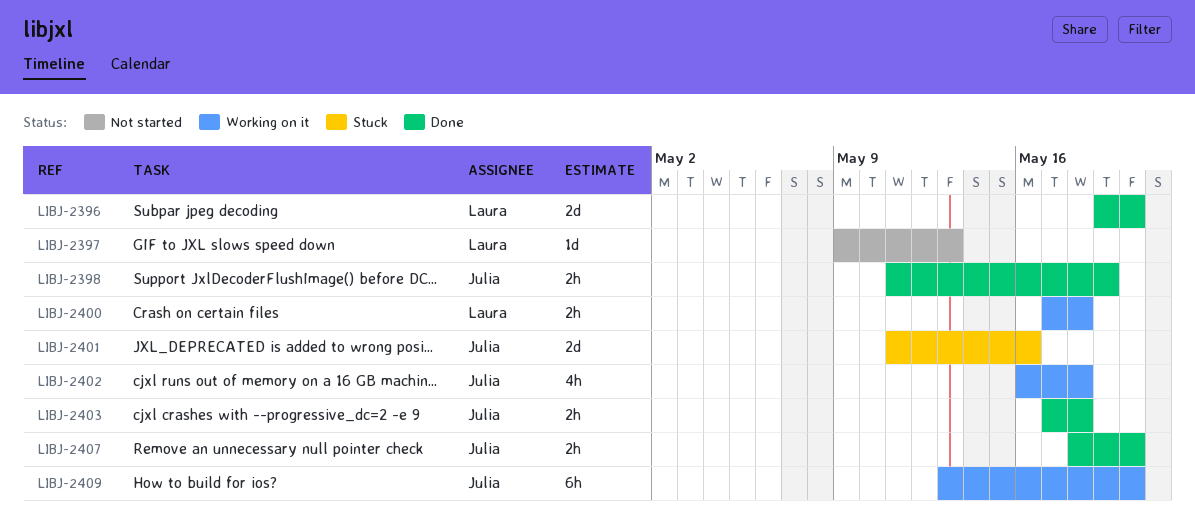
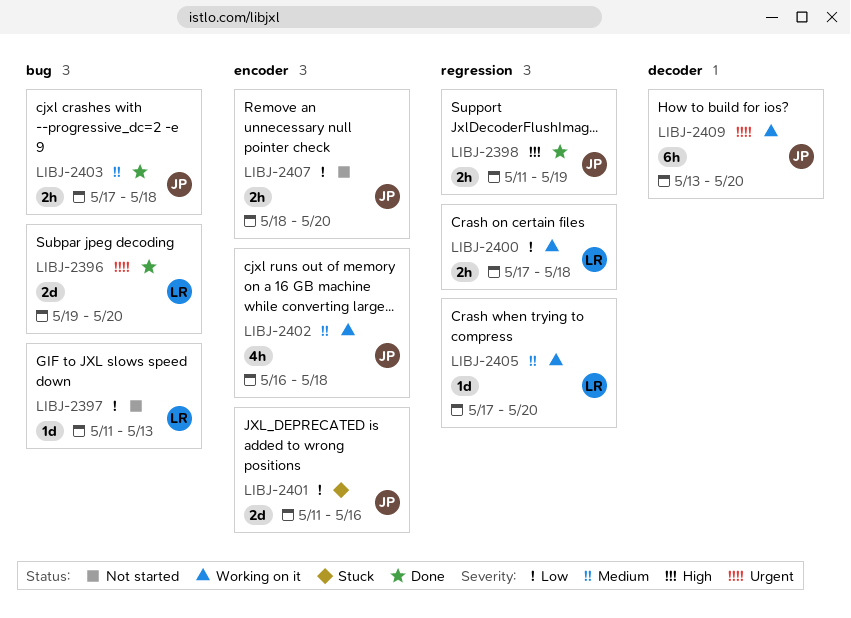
LIBJ-2397, start: May 9 -> May 11
LIBJ-2405: none -> present
LIBJ-2407, status: Done -> Not started

